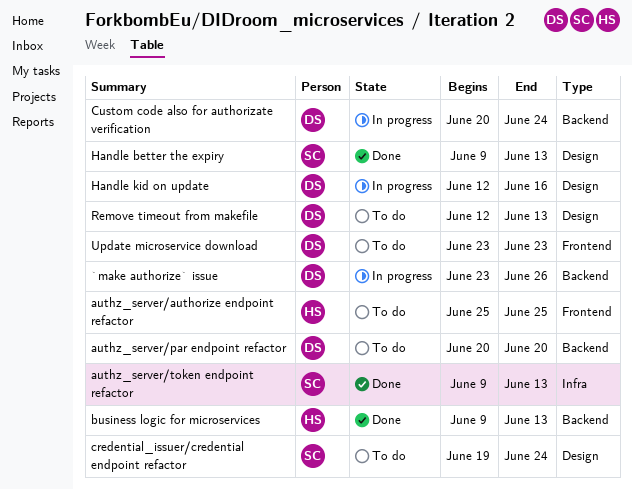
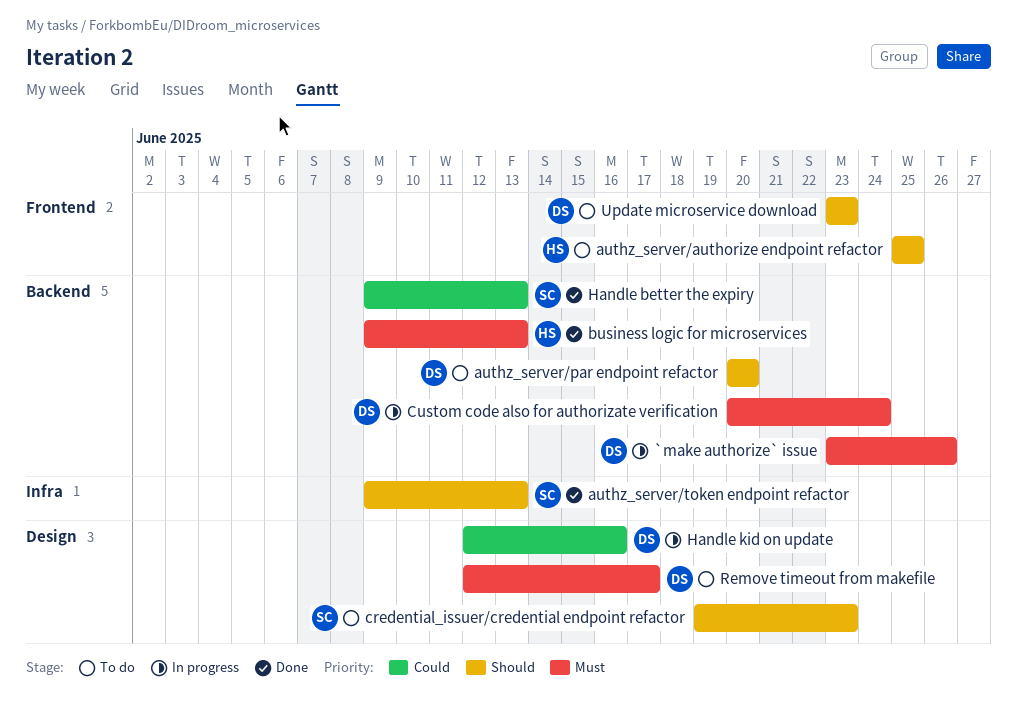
credential_issuer/credential endpoint refactor, due: Jun 24 -> Jun 23
Handle better the expiry, label: Design -> Backend
Remove timeout from makefile, due: Jun 13 -> Jun 17

